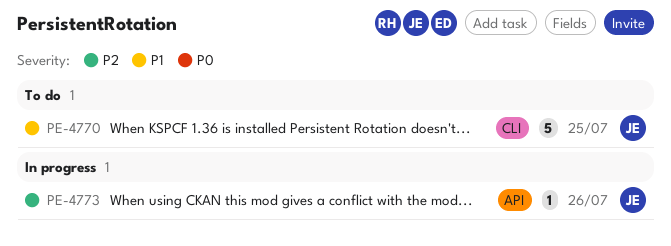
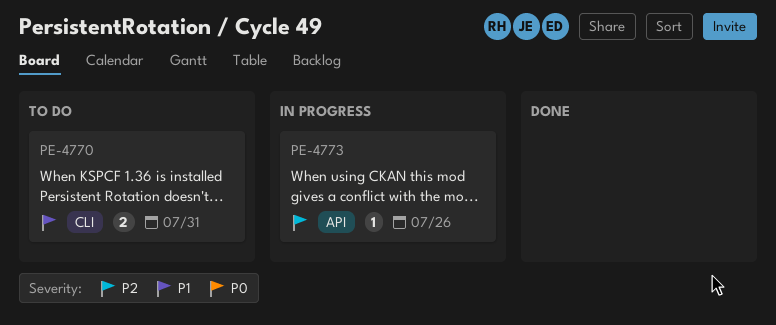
PE-4770, estimate: 5 -> 2
PE-4770, due: Jul 25 -> Jul 31

